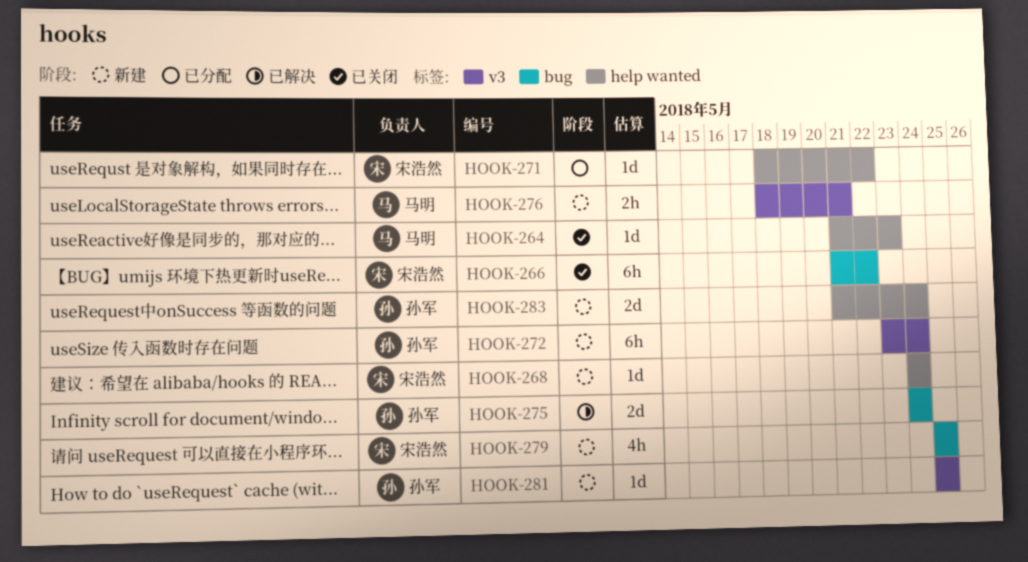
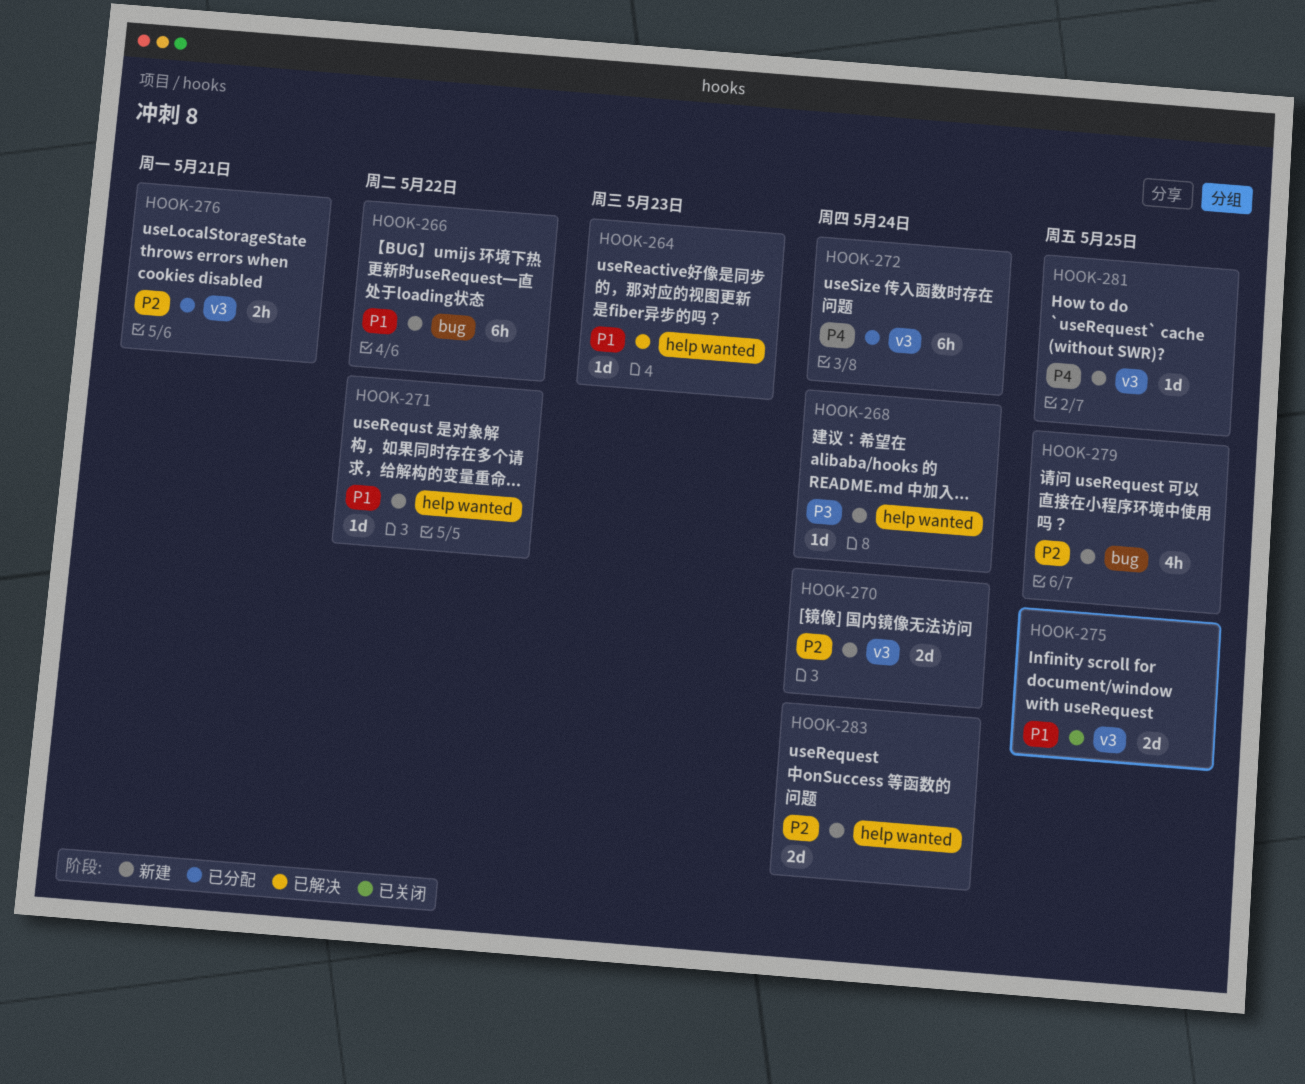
HOOK-264, status: 已关闭 -> 已解决
HOOK-266, status: 已关闭 -> 新建
HOOK-270: none -> present
HOOK-271, status: 已分配 -> 新建
HOOK-272, status: 新建 -> 已分配
HOOK-275, status: 已解决 -> 已关闭
HOOK-275, label: bug -> v3
HOOK-275, due: May 24 -> May 25
HOOK-276, status: 新建 -> 已分配

